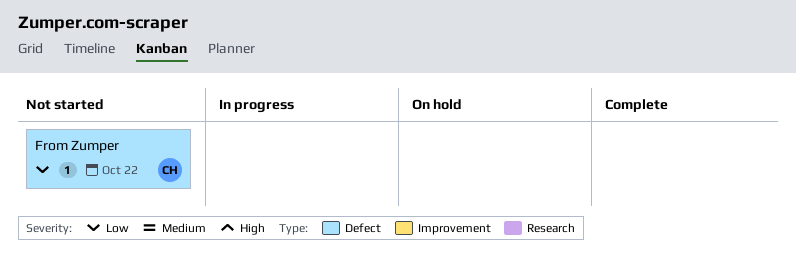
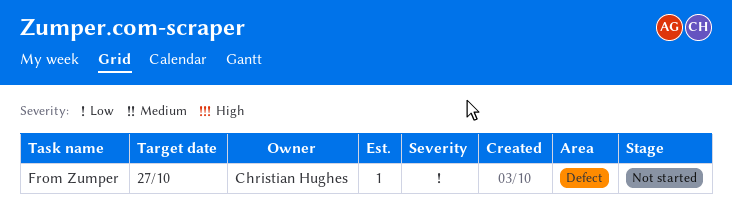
From Zumper, due: Oct 22 -> Oct 27

